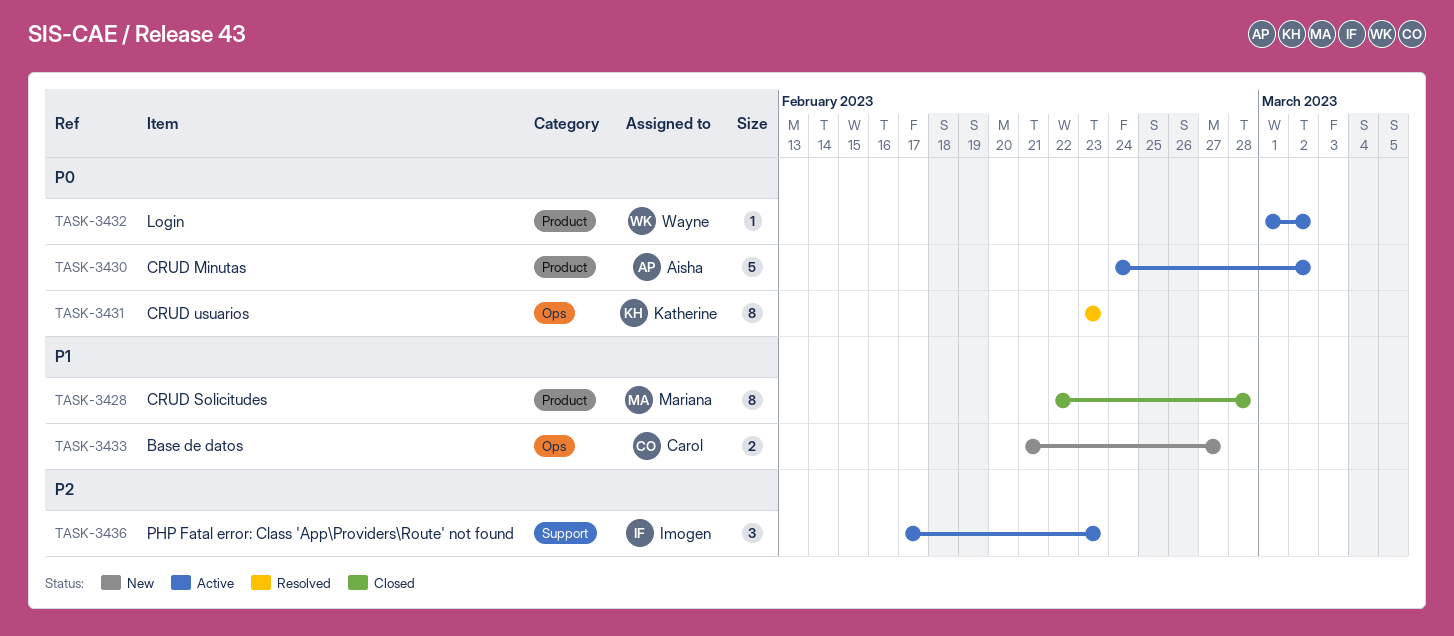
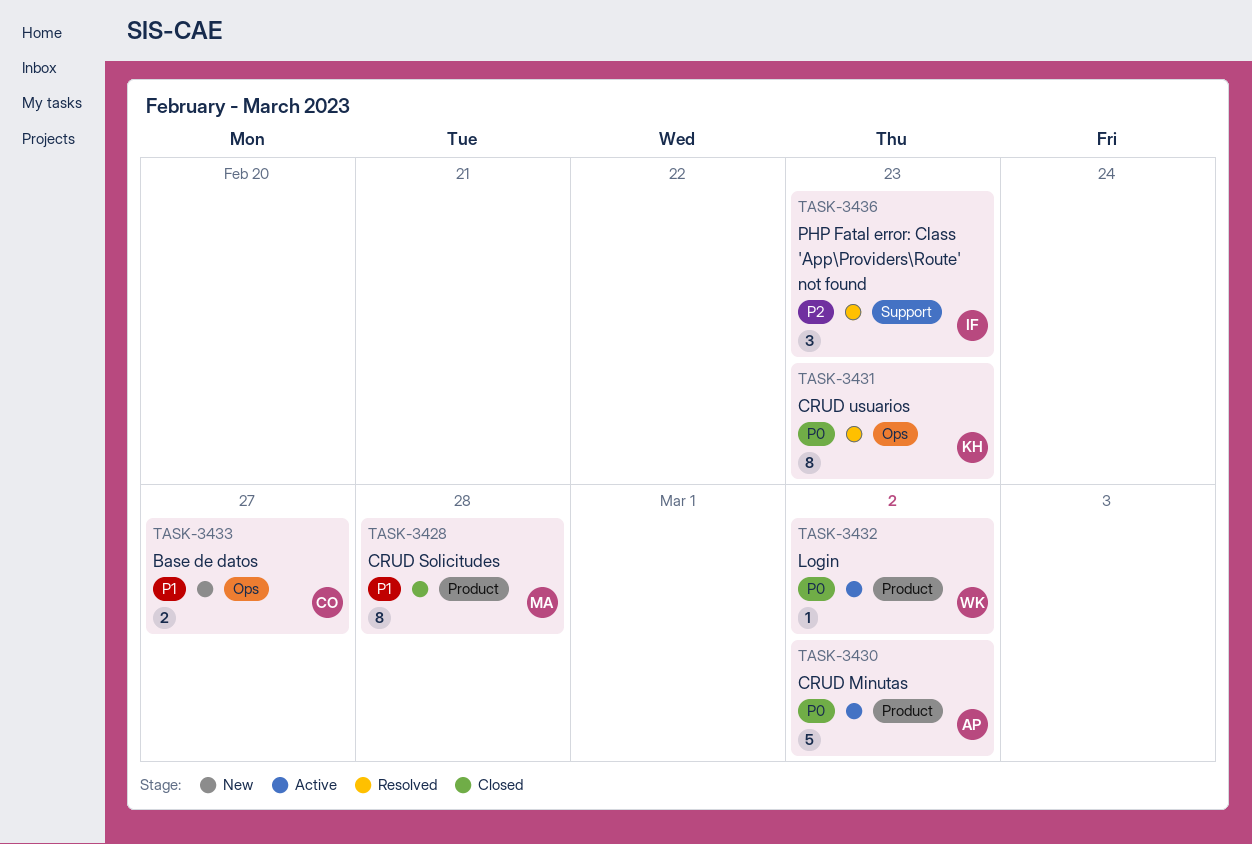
TASK-3436, status: Active -> Resolved

